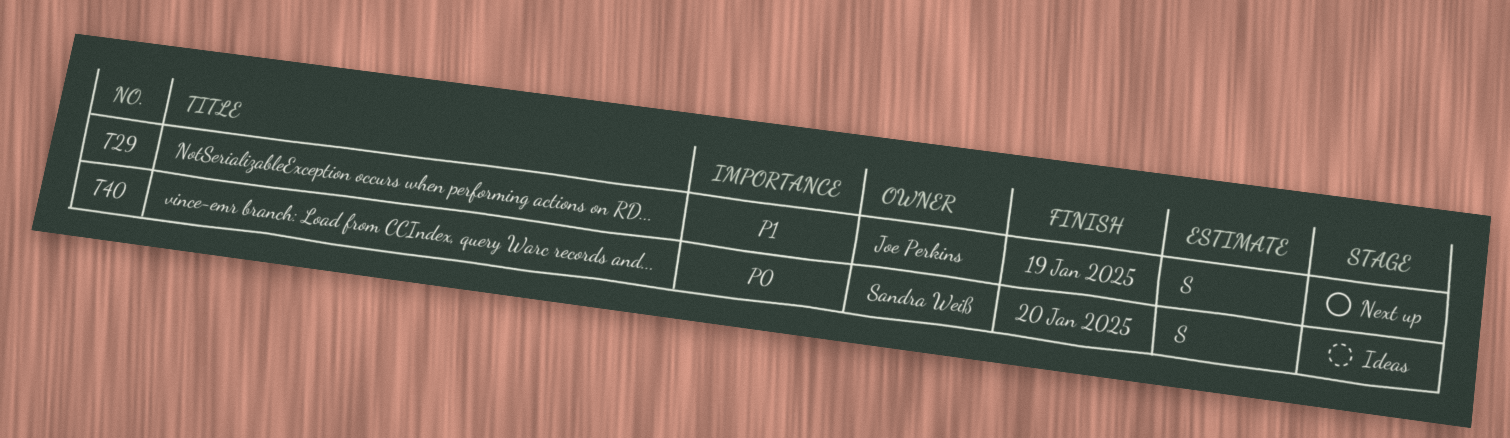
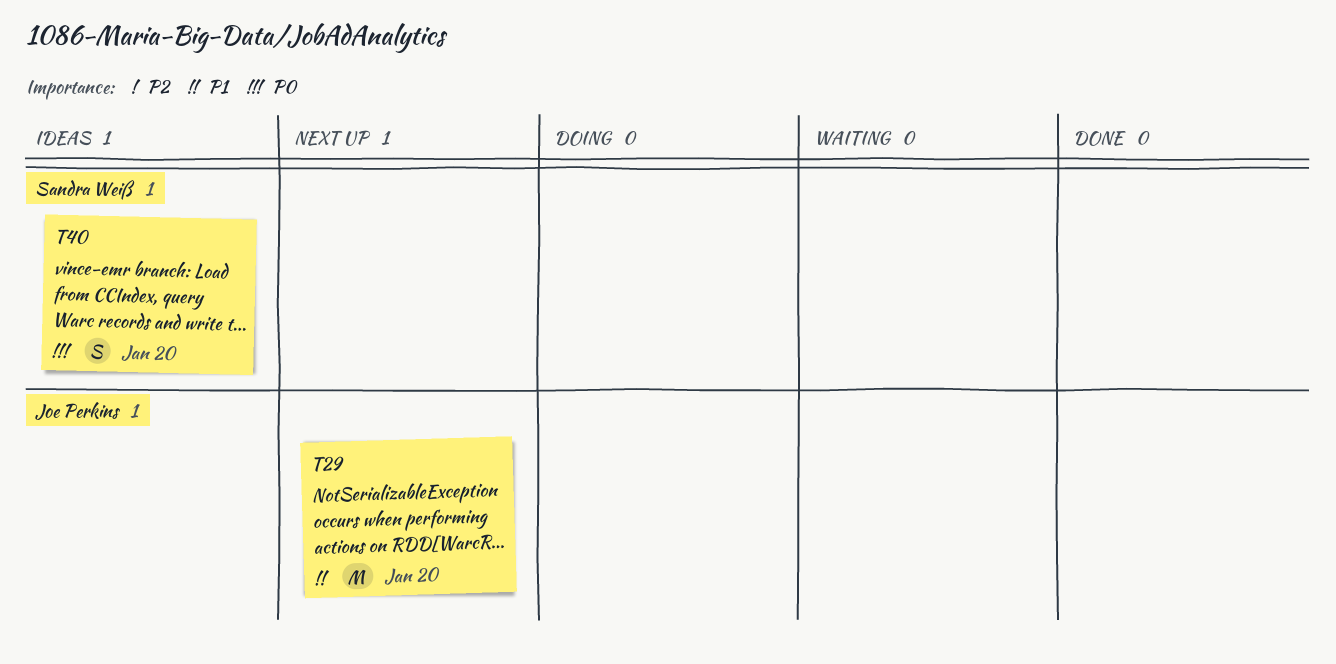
T29, estimate: S -> M
T29, due: Jan 19 -> Jan 20

